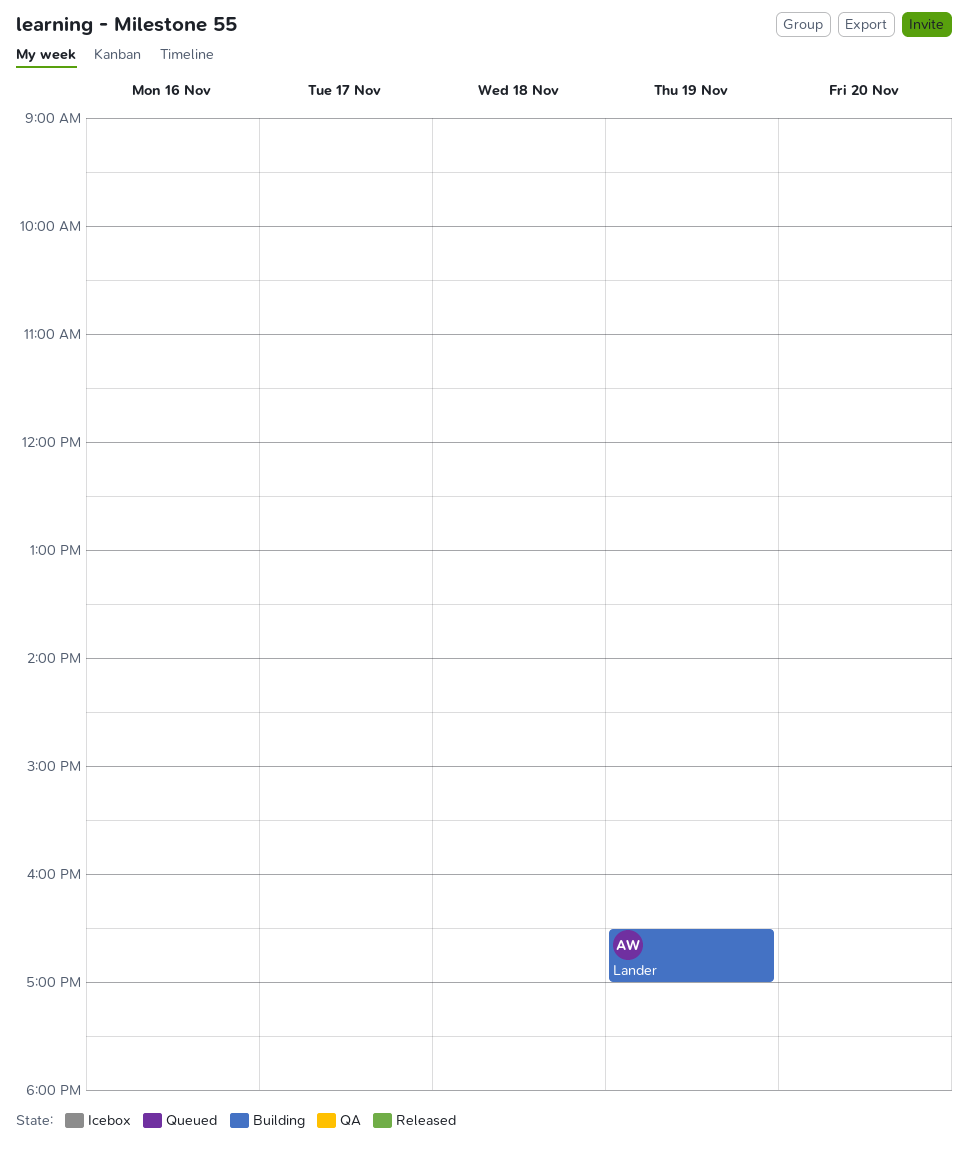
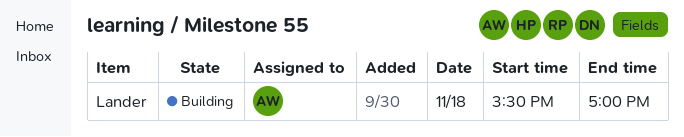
Lander, day: Nov 19 -> Nov 18
Lander, begins: 16:30 -> 15:30

